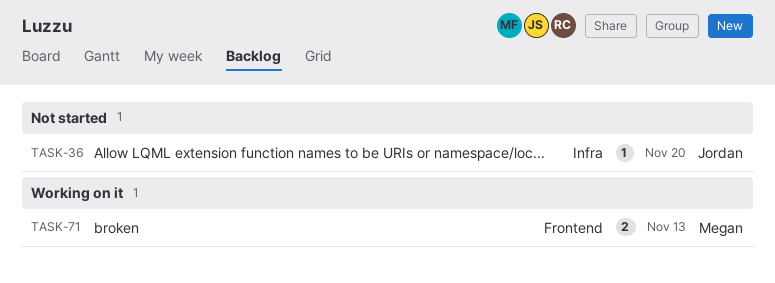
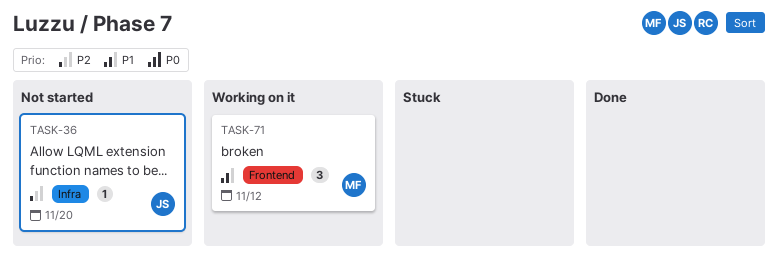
TASK-71, estimate: 2 -> 3
TASK-71, due: Nov 13 -> Nov 12

